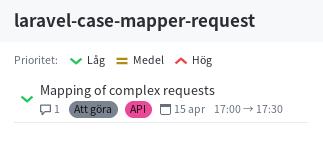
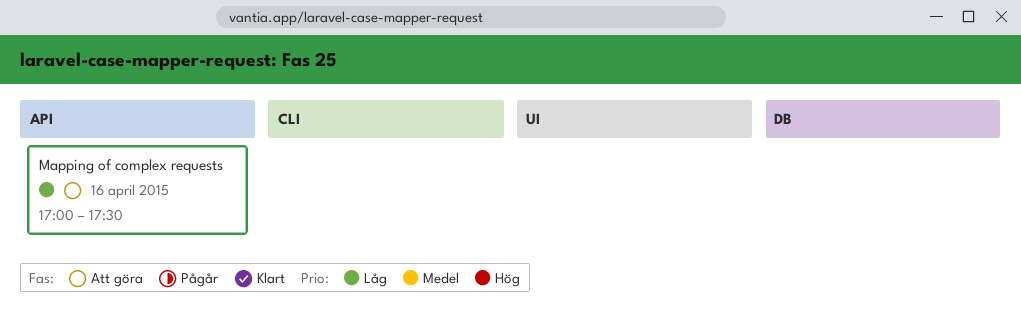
Mapping of complex requests, day: Apr 15 -> Apr 16

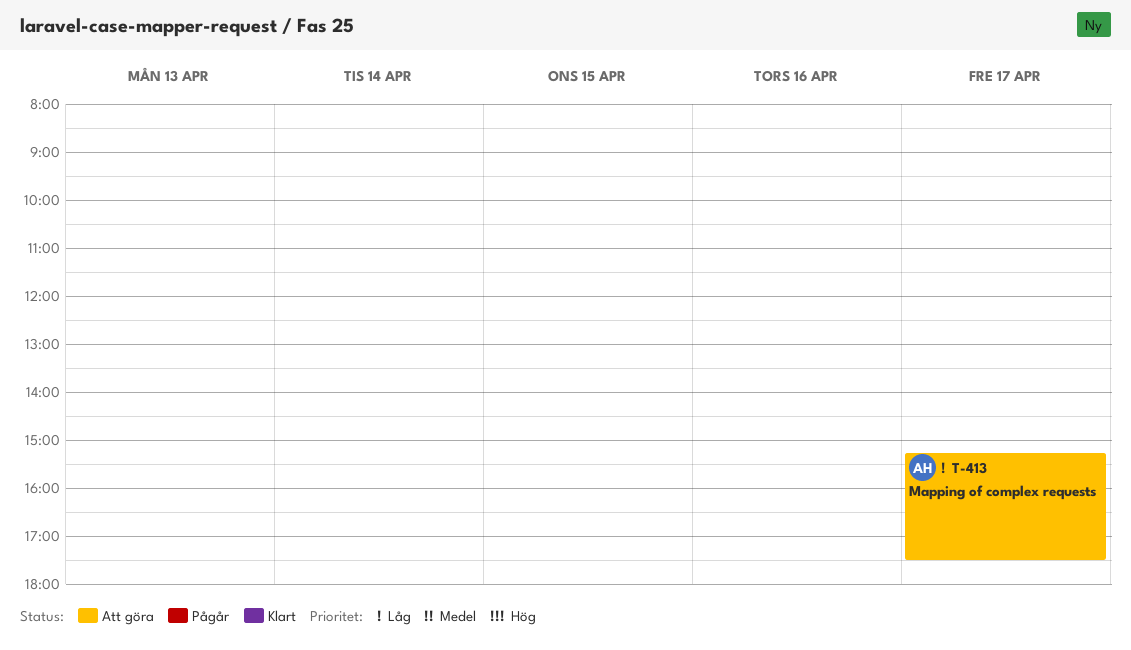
Mapping of complex requests, day: Apr 16 -> Apr 17
Mapping of complex requests, begins: 17:00 -> 15:15

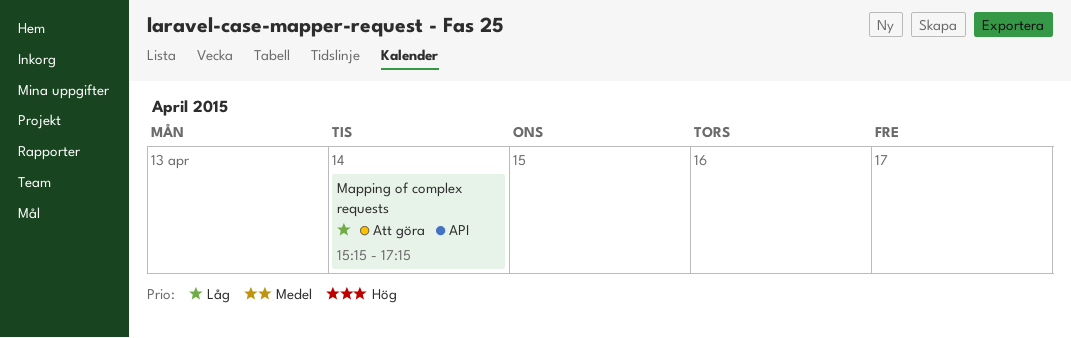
Mapping of complex requests, day: Apr 17 -> Apr 14
Mapping of complex requests, ends: 17:30 -> 17:15

